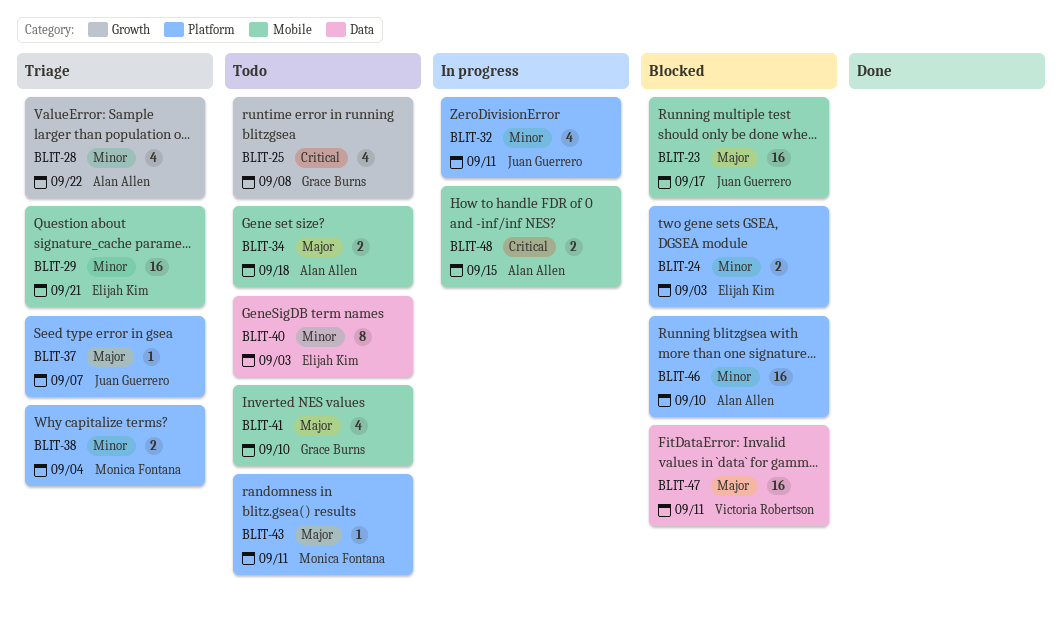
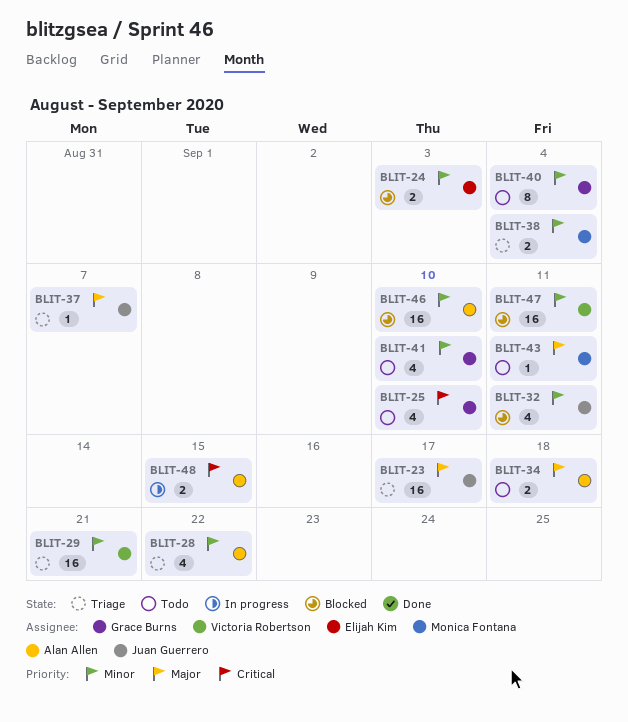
BLIT-23, status: Blocked -> Triage
BLIT-25, due: Sep 8 -> Sep 10
BLIT-29, owner: Elijah Kim -> Victoria Robertson
BLIT-32, status: In progress -> Blocked
BLIT-40, owner: Elijah Kim -> Grace Burns
BLIT-40, due: Sep 3 -> Sep 4
BLIT-41, priority: Major -> Minor
BLIT-47, priority: Major -> Minor

